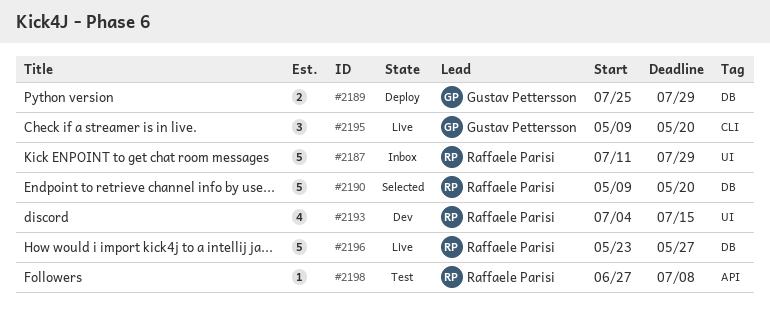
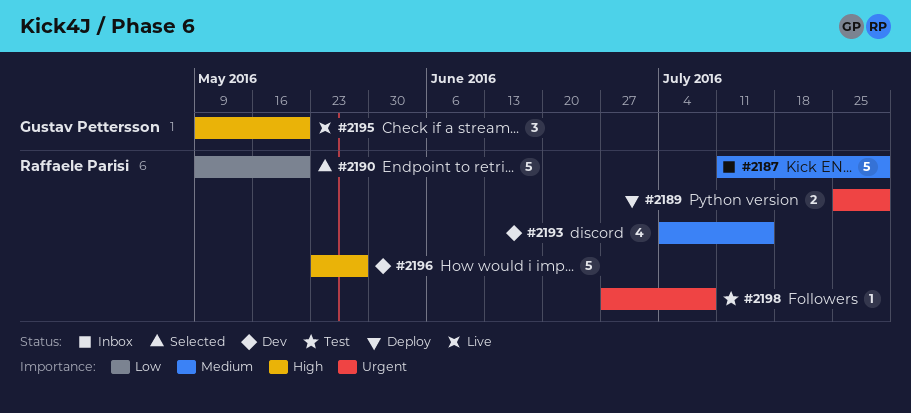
#2189, owner: Gustav Pettersson -> Raffaele Parisi
#2196, status: Live -> Dev

